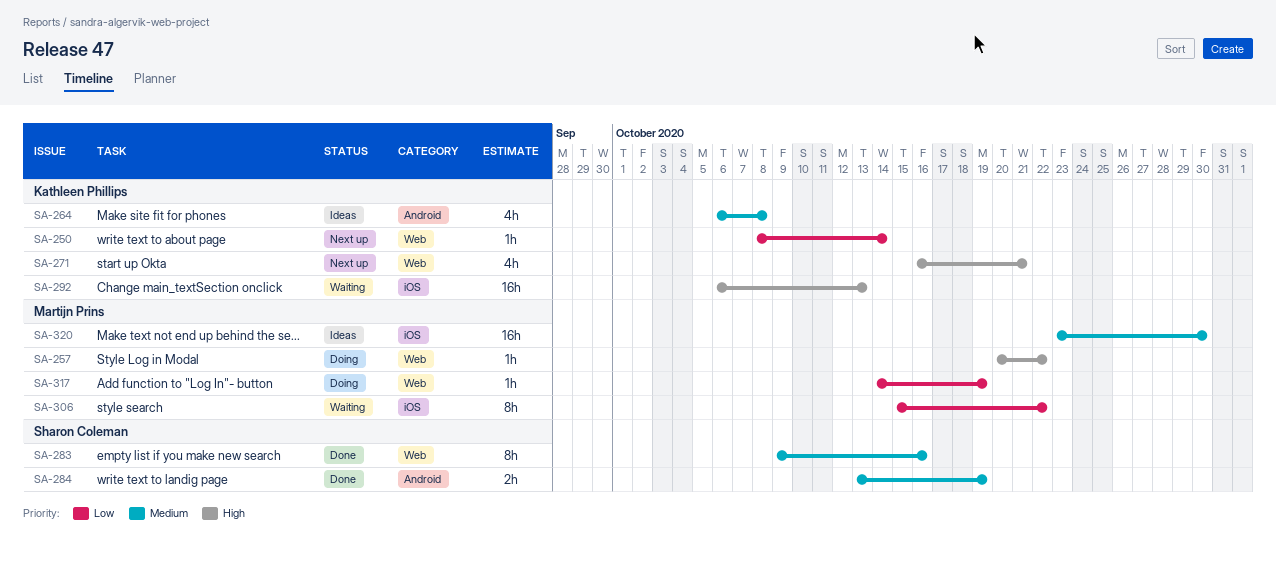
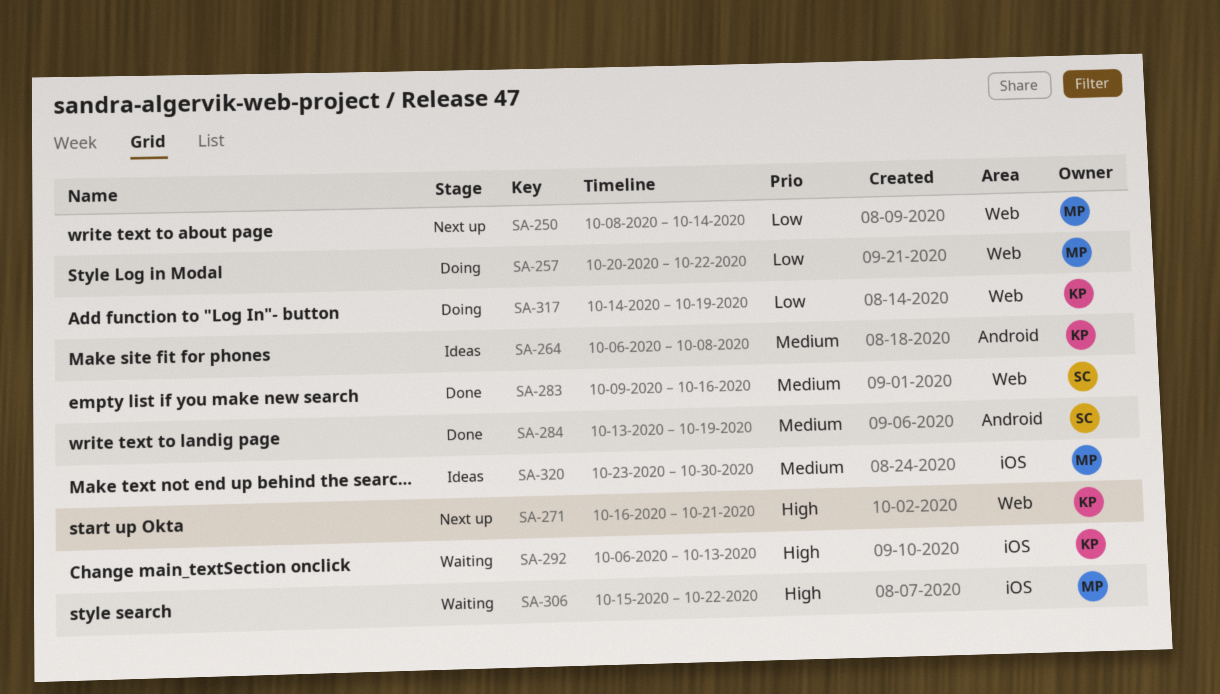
SA-250, owner: Kathleen Phillips -> Martijn Prins
SA-257, priority: High -> Low
SA-306, priority: Low -> High
SA-317, owner: Martijn Prins -> Kathleen Phillips

